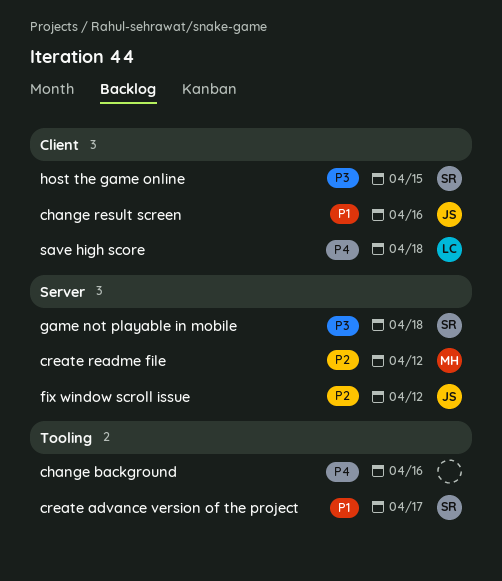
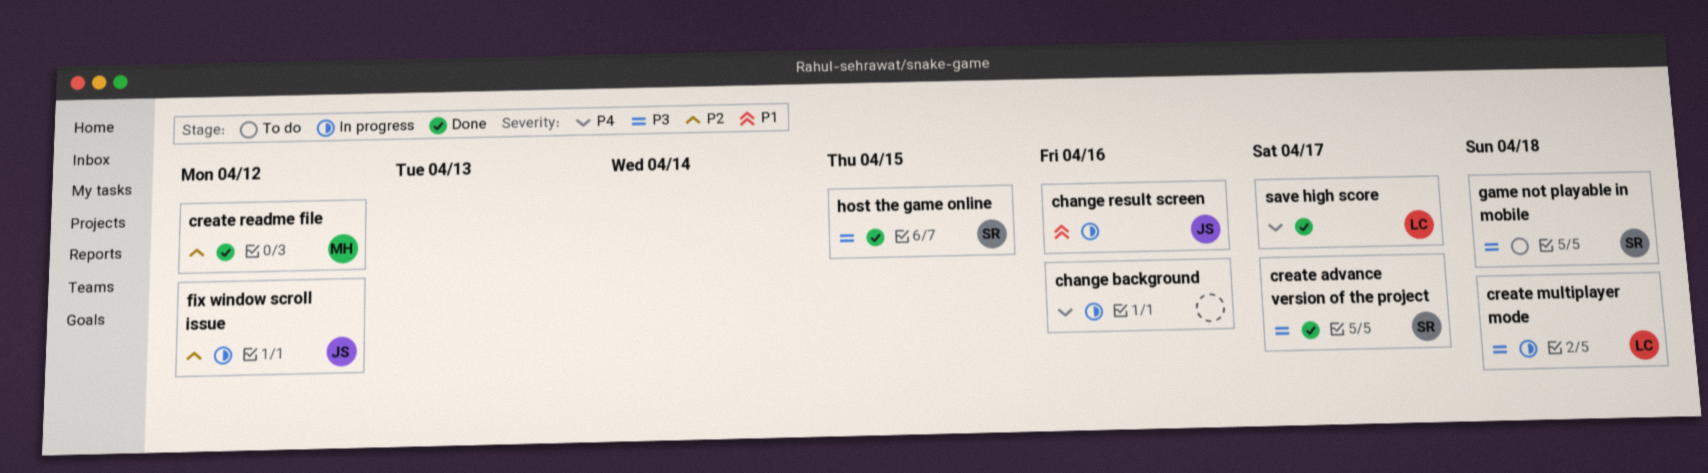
create advance version of the project, priority: P1 -> P3
create multiplayer mode: none -> present
save high score, due: Apr 18 -> Apr 17

